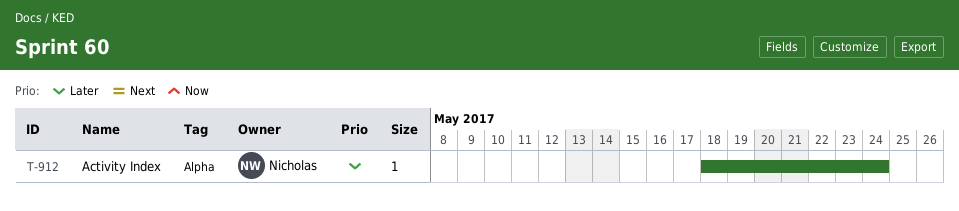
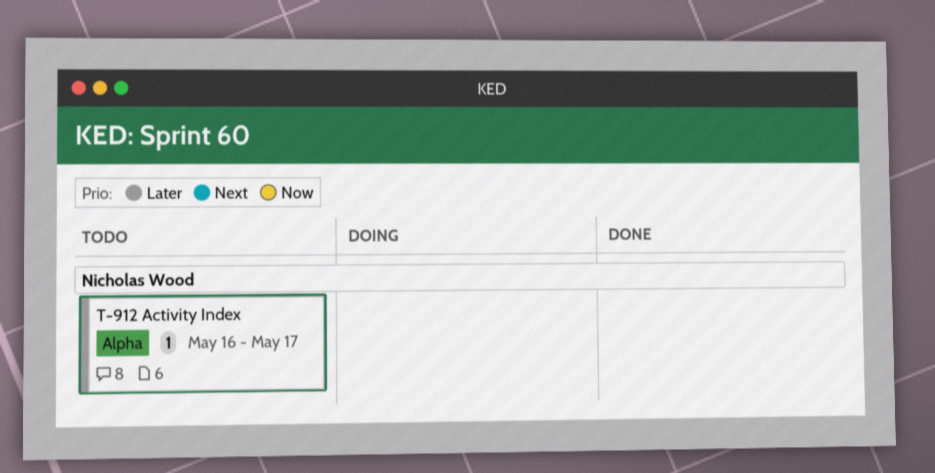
T-912, start: May 18 -> May 16
T-912, due: May 24 -> May 17

